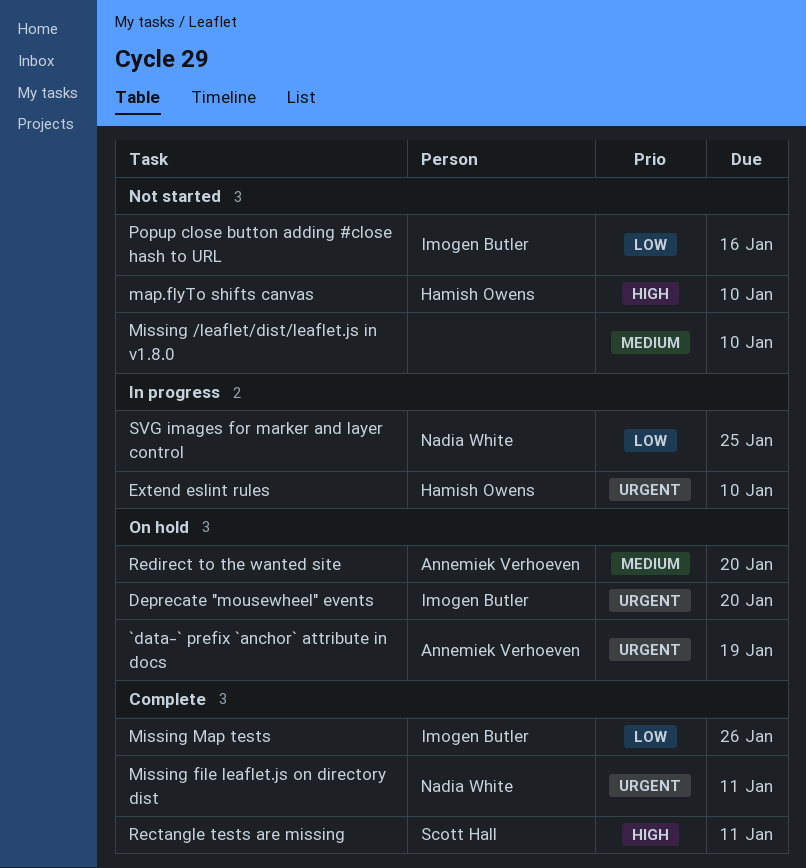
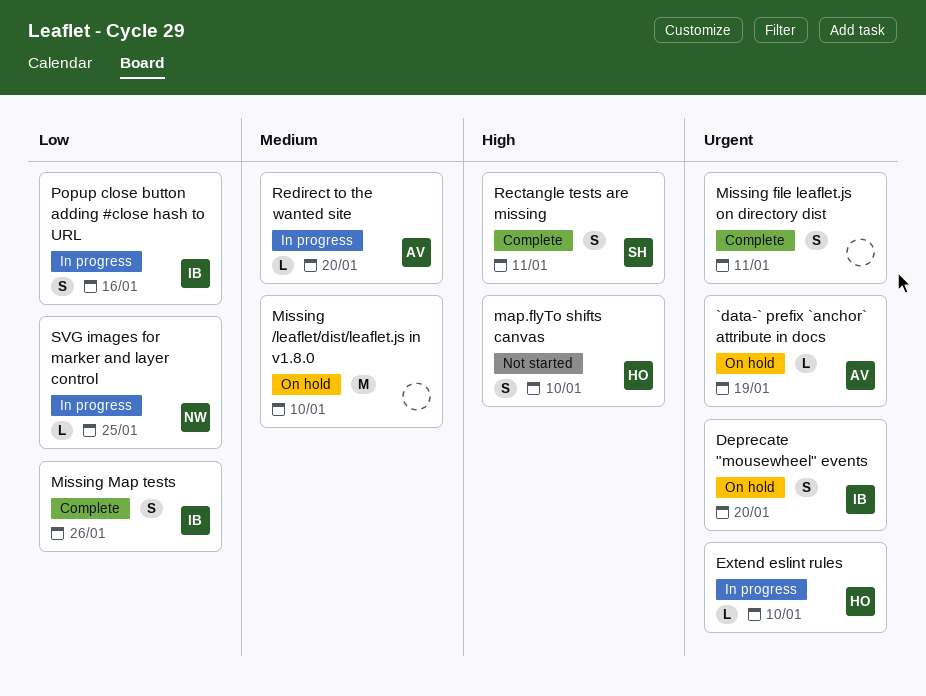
Missing /leaflet/dist/leaflet.js in v1.8.0, status: Not started -> On hold
Missing file leaflet.js on directory dist, owner: Nadia White -> none
Popup close button adding #close hash to URL, status: Not started -> In progress
Redirect to the wanted site, status: On hold -> In progress

